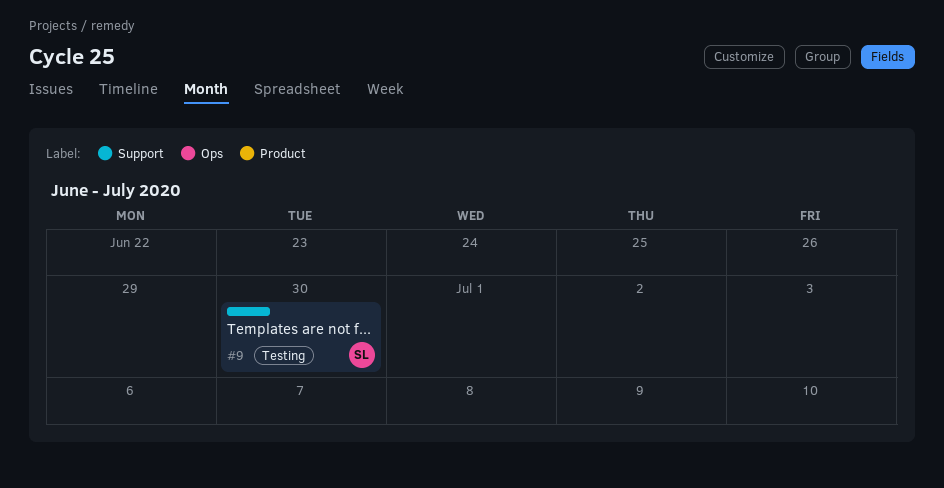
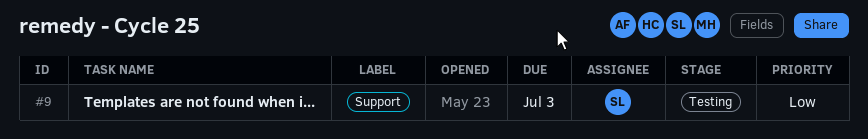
#9, due: Jun 30 -> Jul 3

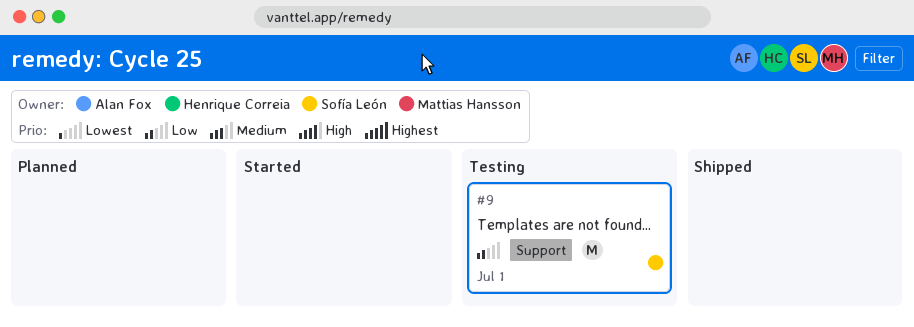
#9, due: Jul 3 -> Jul 1

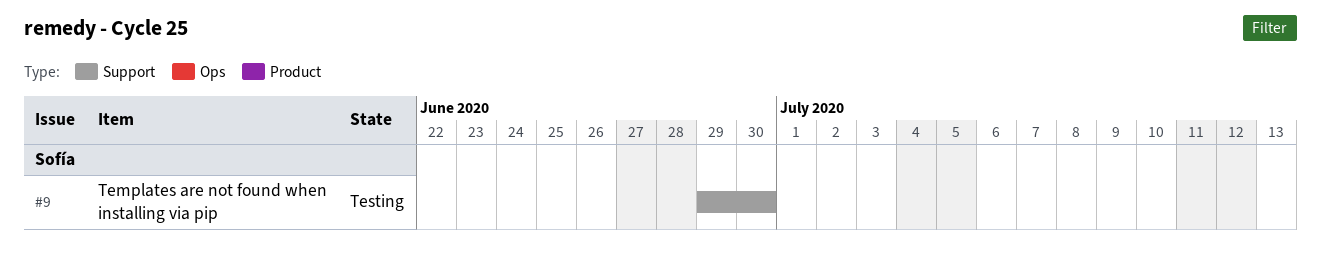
#9, due: Jul 1 -> Jun 30

